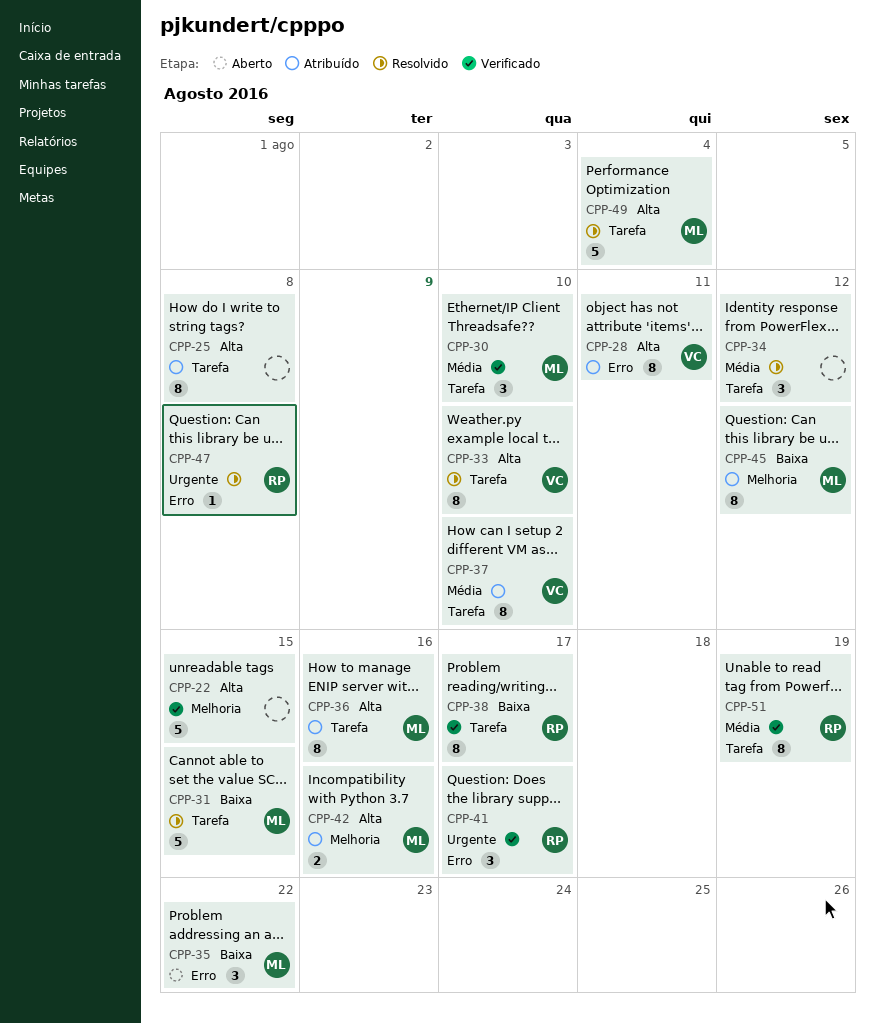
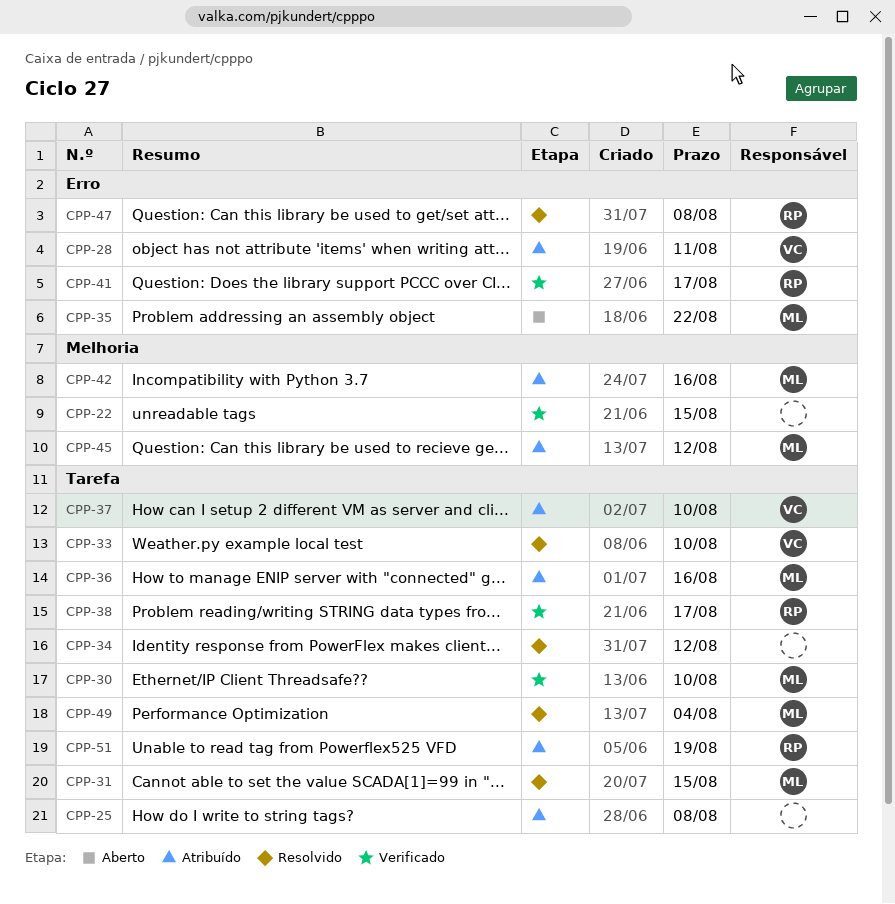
CPP-51, status: Verificado -> Atribuído

